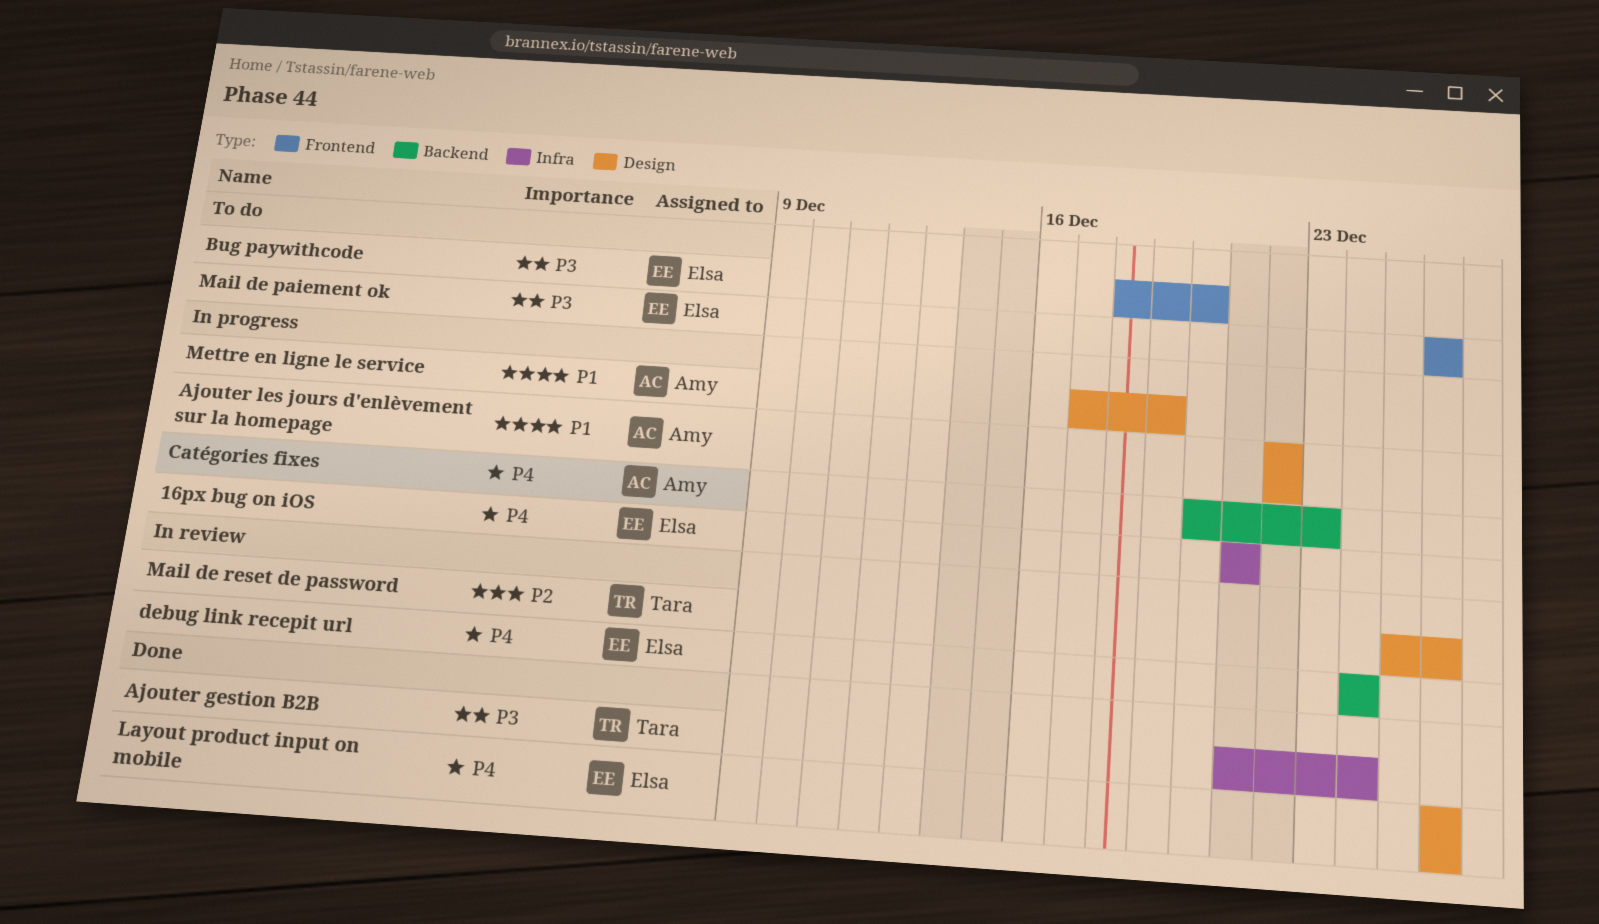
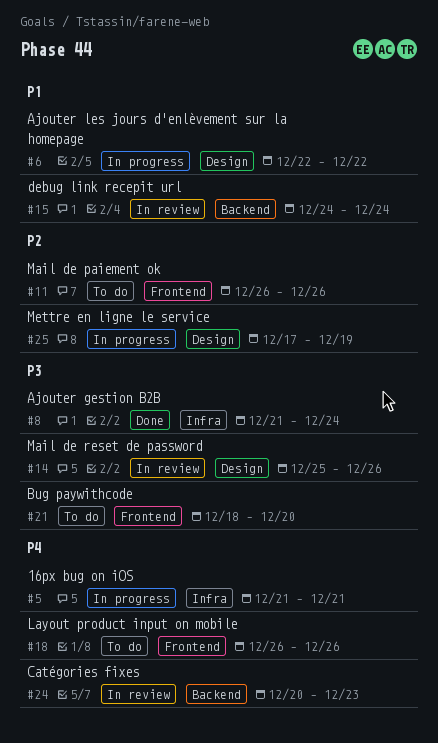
Catégories fixes, status: In progress -> In review
debug link recepit url, priority: P4 -> P1
Layout product input on mobile, status: Done -> To do
Layout product input on mobile, label: Design -> Frontend
Mail de paiement ok, priority: P3 -> P2
Mail de reset de password, priority: P2 -> P3
Mettre en ligne le service, priority: P1 -> P2

